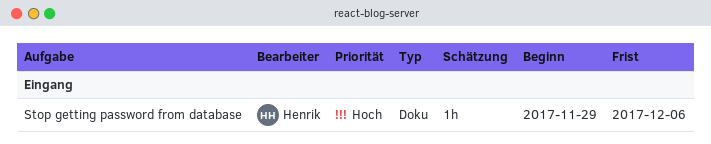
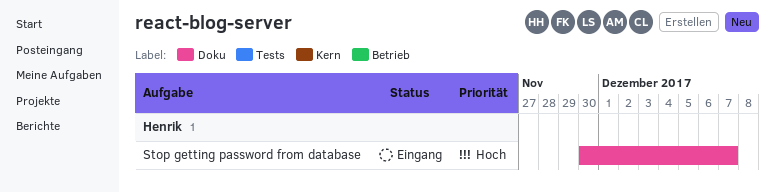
Stop getting password from database, start: Nov 29 -> Nov 30
Stop getting password from database, due: Dec 6 -> Dec 7

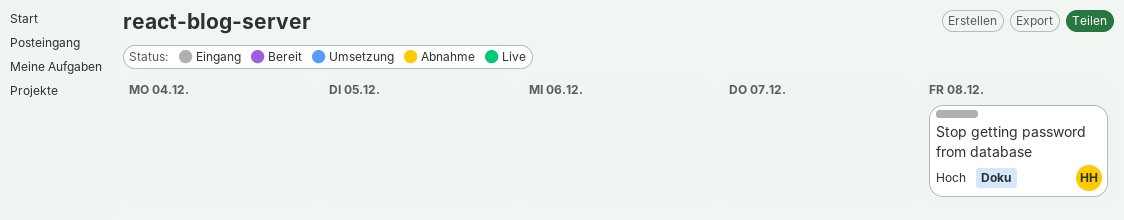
Stop getting password from database, due: Dec 7 -> Dec 8

